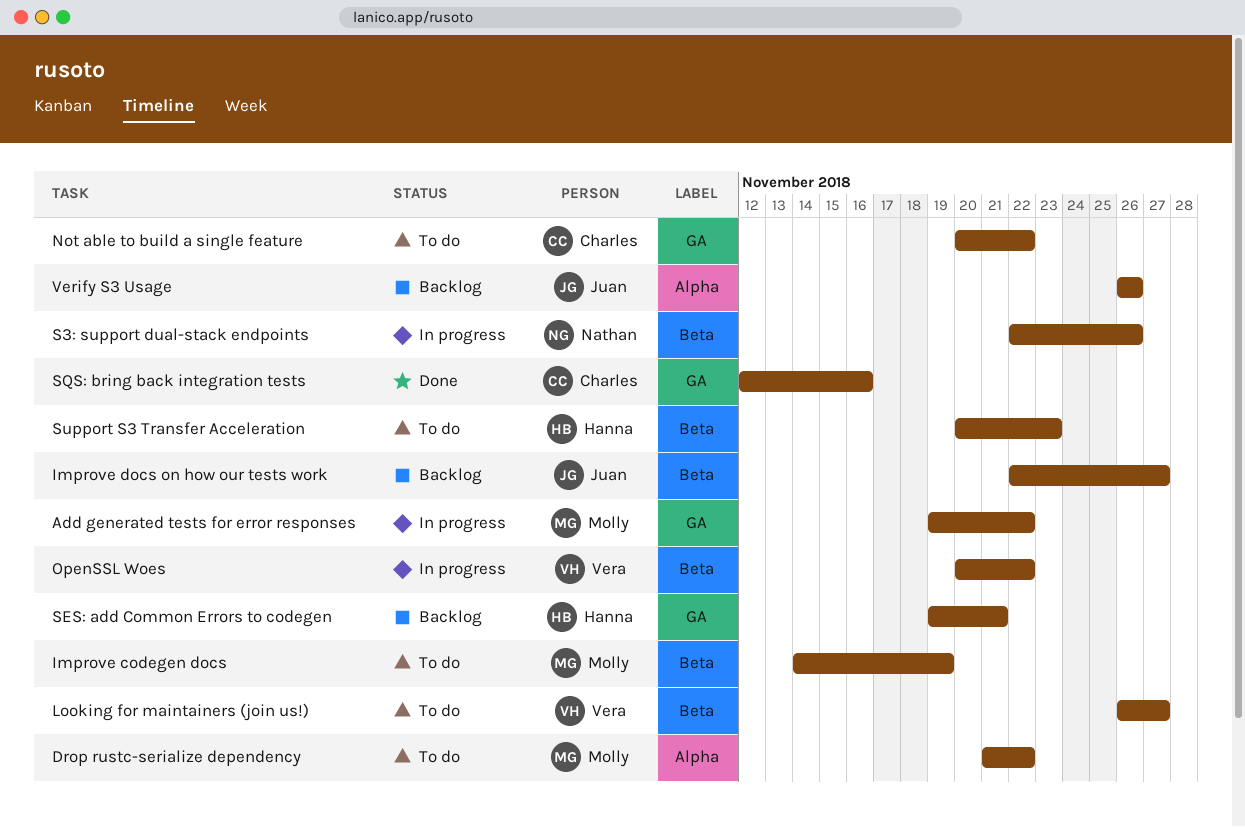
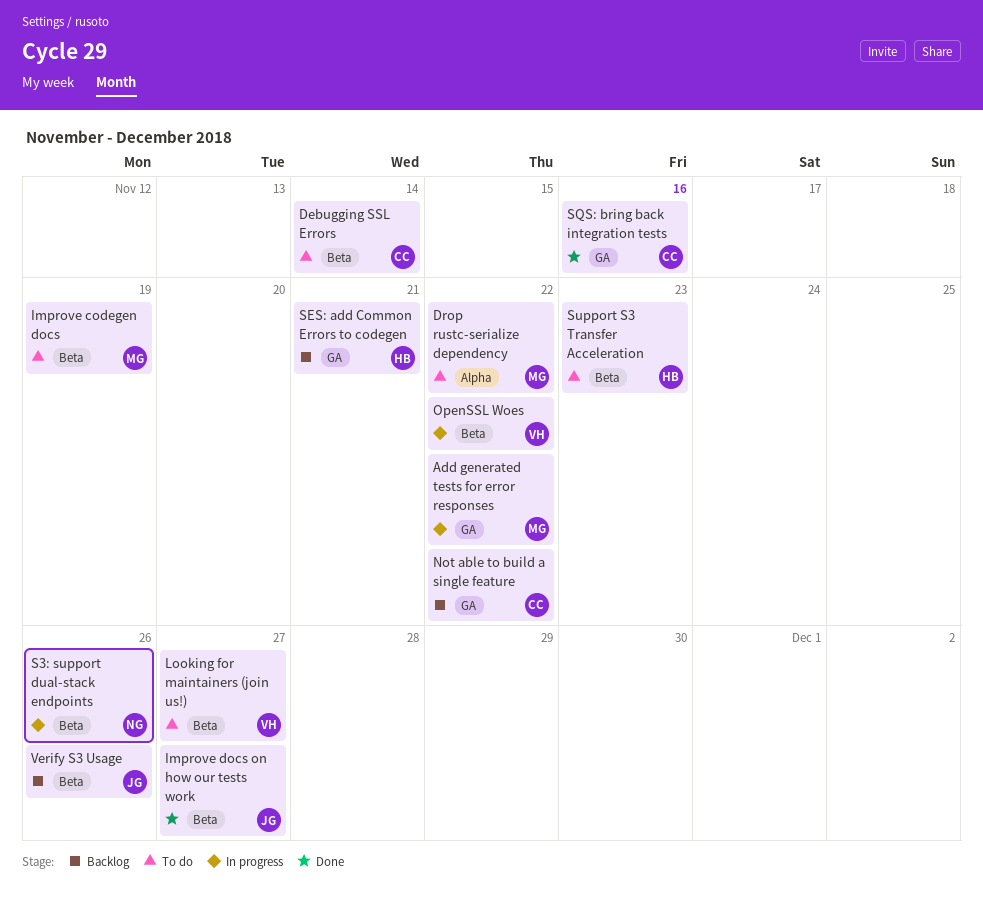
Debugging SSL Errors: none -> present
Improve docs on how our tests work, status: Backlog -> Done
Not able to build a single feature, status: To do -> Backlog
Verify S3 Usage, label: Alpha -> Beta

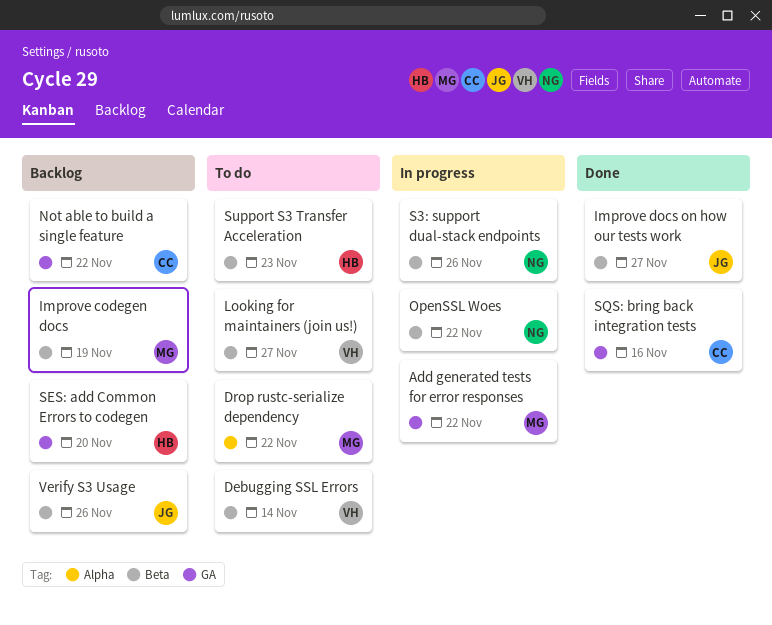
Debugging SSL Errors, owner: CC -> VH
Improve codegen docs, status: To do -> Backlog
OpenSSL Woes, owner: VH -> NG
SES: add Common Errors to codegen, due: Nov 21 -> Nov 20

